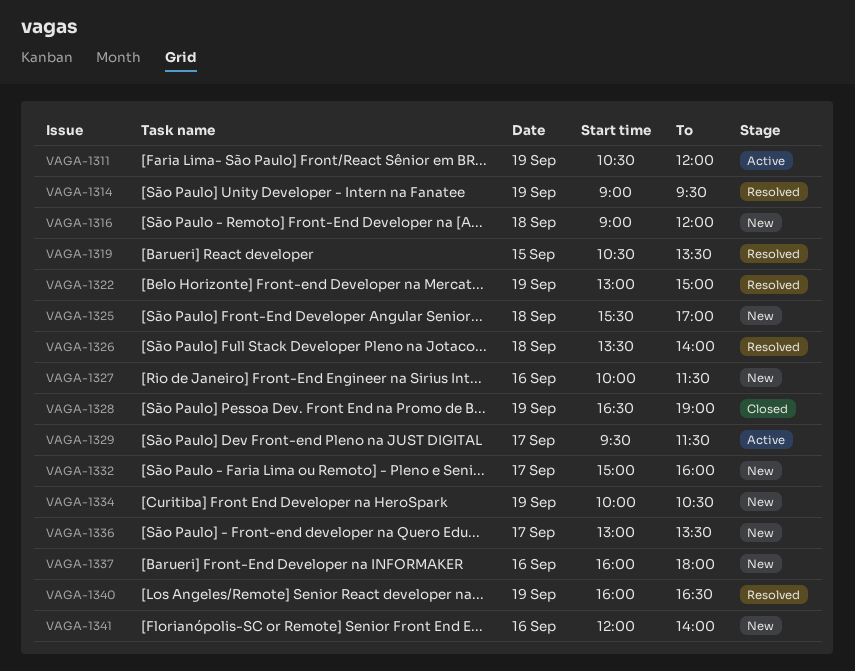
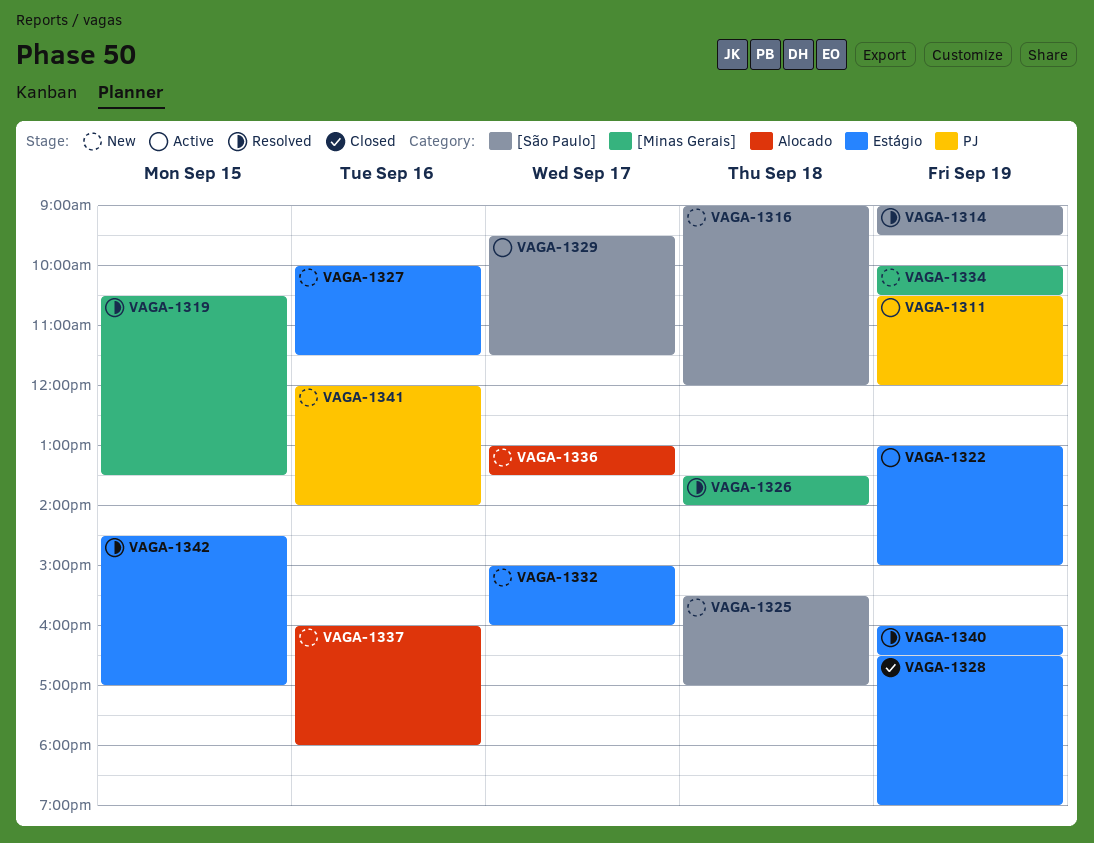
VAGA-1322, status: Resolved -> Active
VAGA-1342: none -> present

